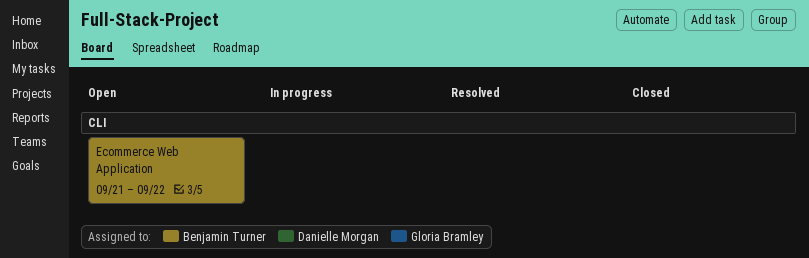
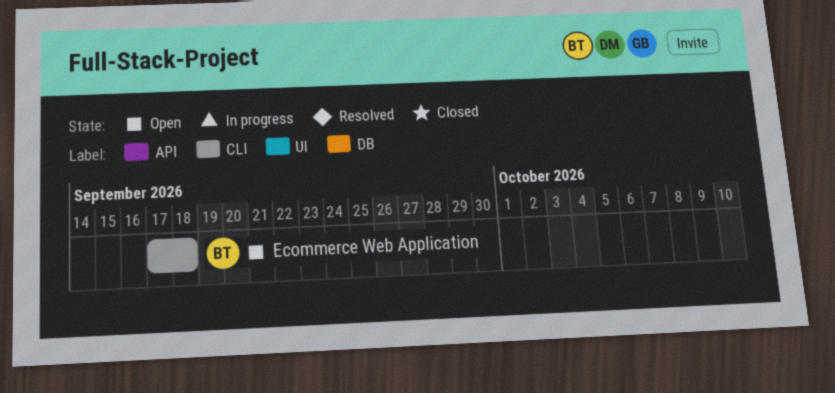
Ecommerce Web Application, start: Sep 21 -> Sep 17
Ecommerce Web Application, due: Sep 22 -> Sep 18

